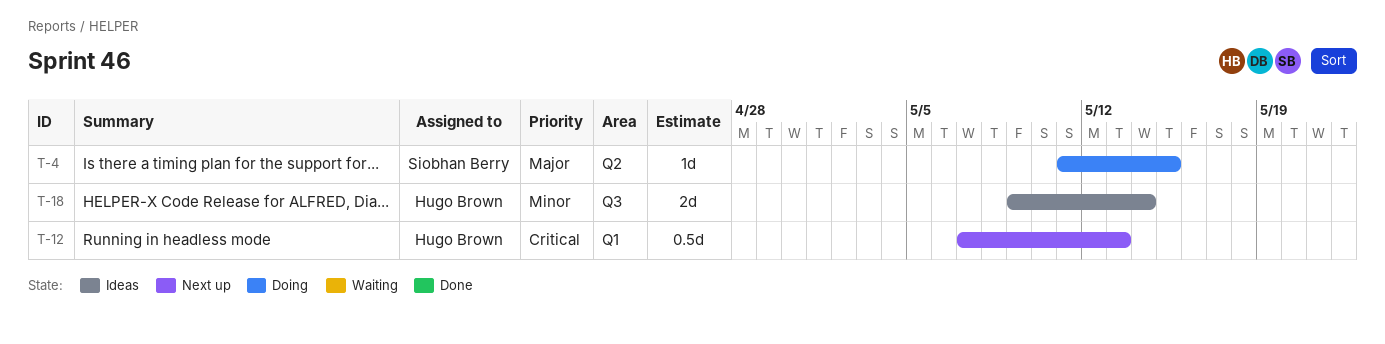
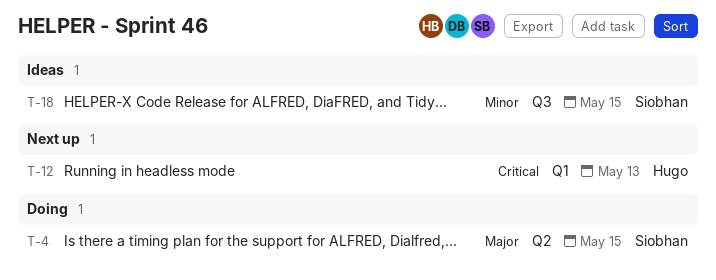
T-18, owner: Hugo Brown -> Siobhan Berry
T-18, due: May 14 -> May 15

